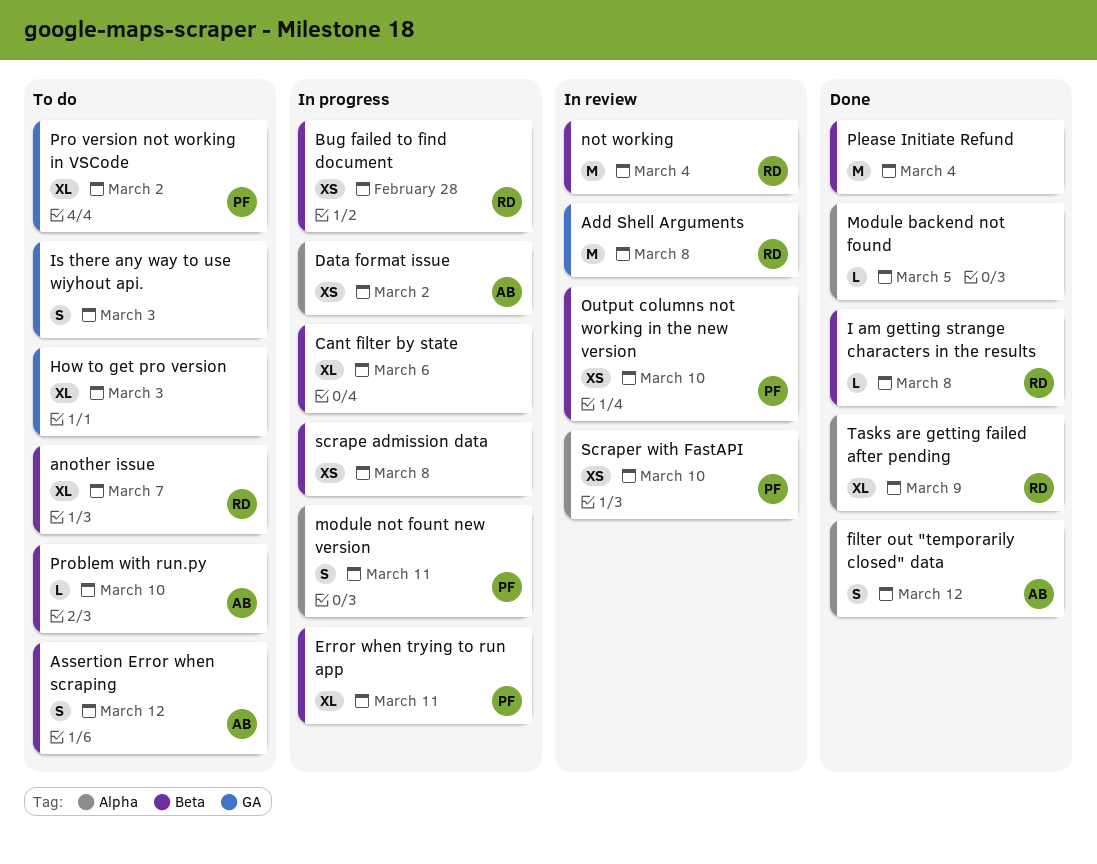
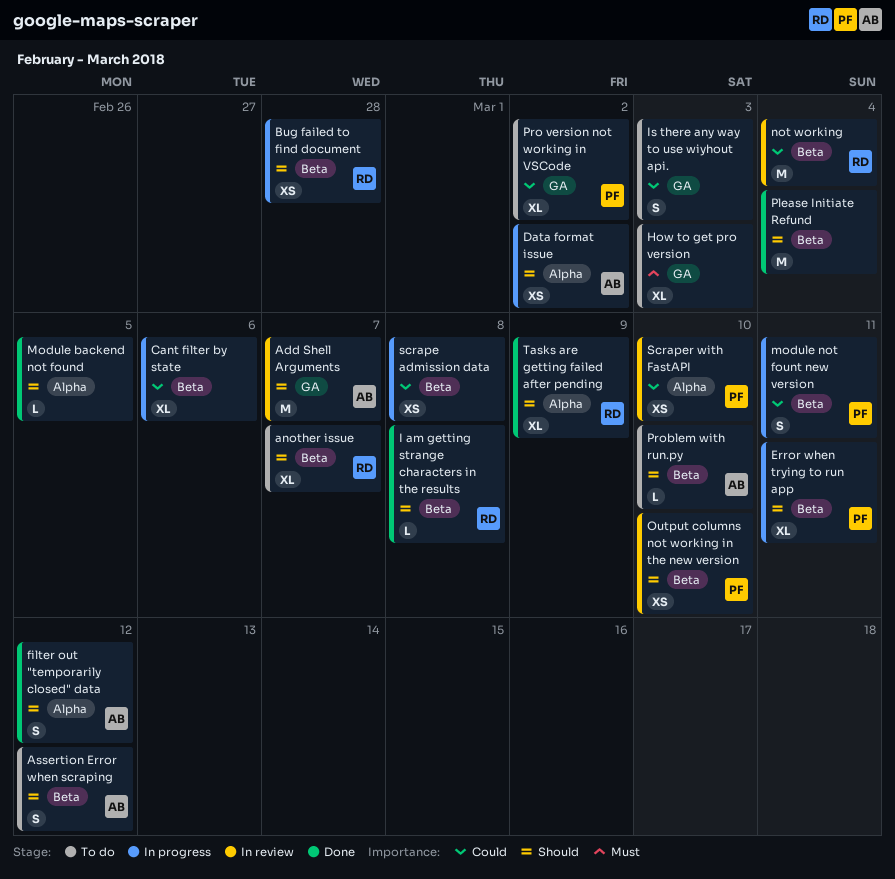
Add Shell Arguments, owner: RD -> AB
Add Shell Arguments, due: Mar 8 -> Mar 7
module not fount new version, label: Alpha -> Beta

